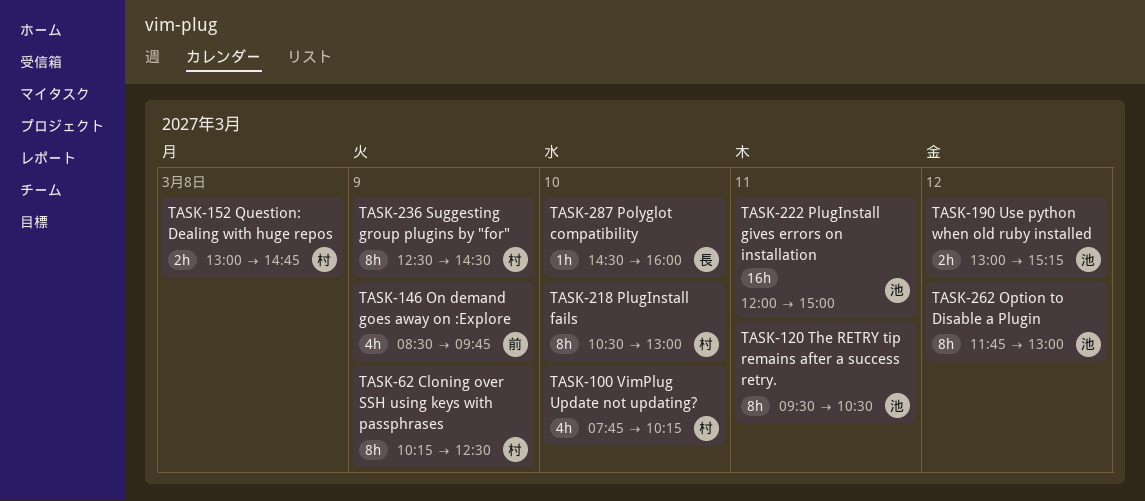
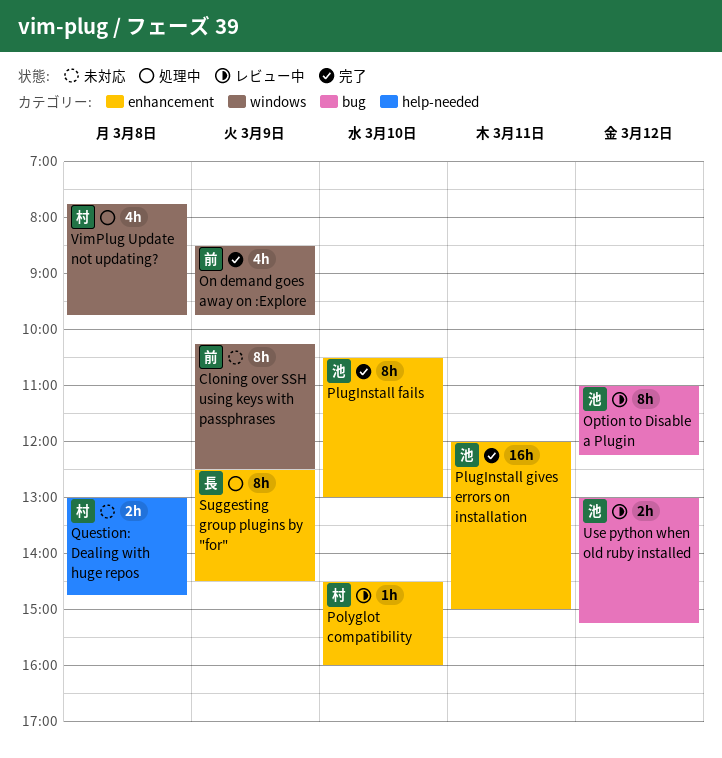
Cloning over SSH using keys with passphrases, owner: 村 -> 前
Option to Disable a Plugin, begins: 11:45 -> 11:00
Option to Disable a Plugin, ends: 13:00 -> 12:15
PlugInstall fails, owner: 村 -> 池
Polyglot compatibility, owner: 長 -> 村
Suggesting group plugins by "for", owner: 村 -> 長
The RETRY tip remains after a success retry.: present -> none
VimPlug Update not updating?, day: Mar 10 -> Mar 8
VimPlug Update not updating?, ends: 10:15 -> 09:45

